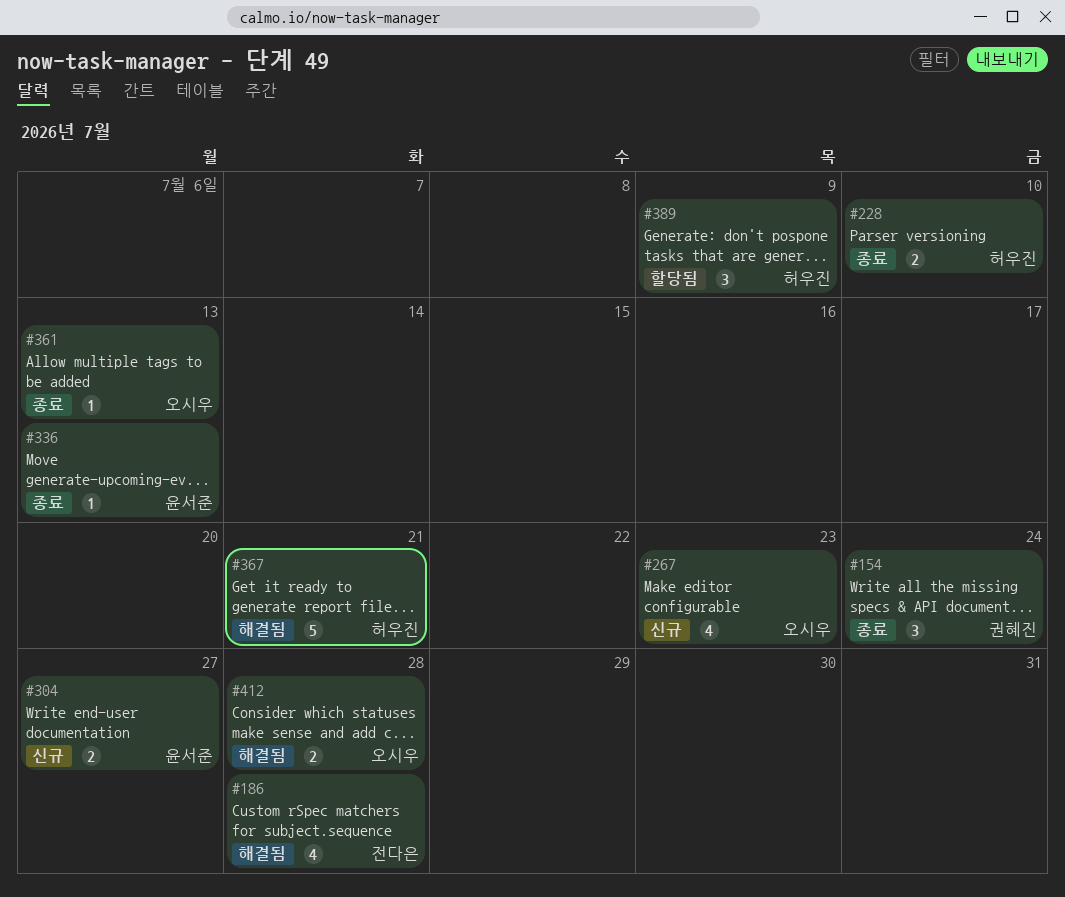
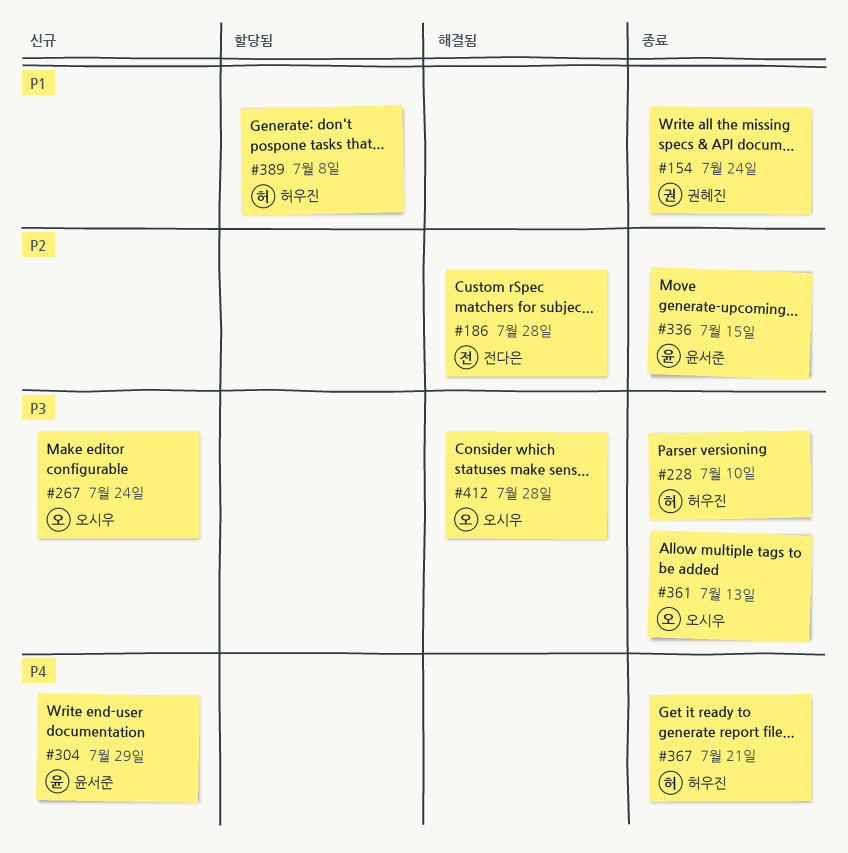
#267, due: Jul 23 -> Jul 24
#304, due: Jul 27 -> Jul 29
#336, due: Jul 13 -> Jul 15
#367, status: 해결됨 -> 종료
#389, due: Jul 9 -> Jul 8

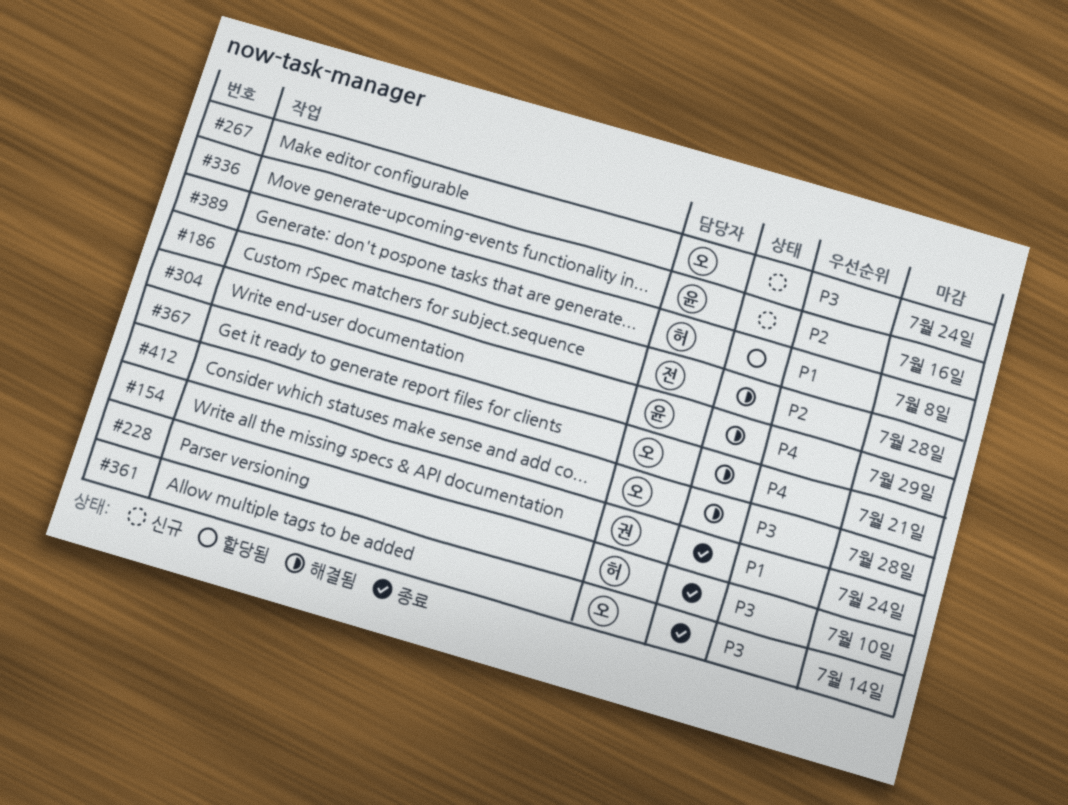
#304, status: 신규 -> 해결됨
#336, status: 종료 -> 신규
#336, due: Jul 15 -> Jul 16
#361, due: Jul 13 -> Jul 14
#367, status: 종료 -> 해결됨
#367, owner: 허우진 -> 오시우

